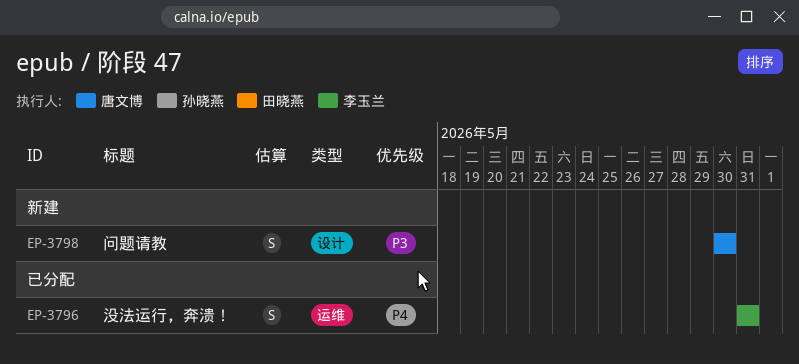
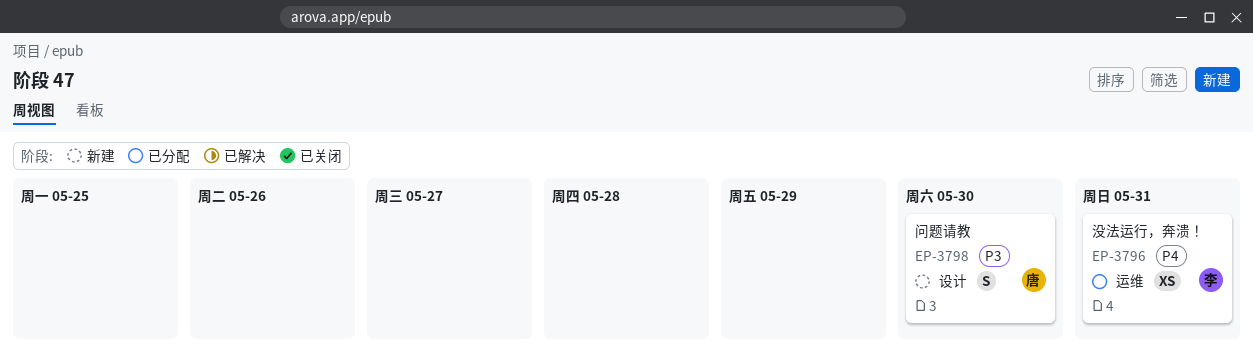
EP-3796, estimate: S -> XS

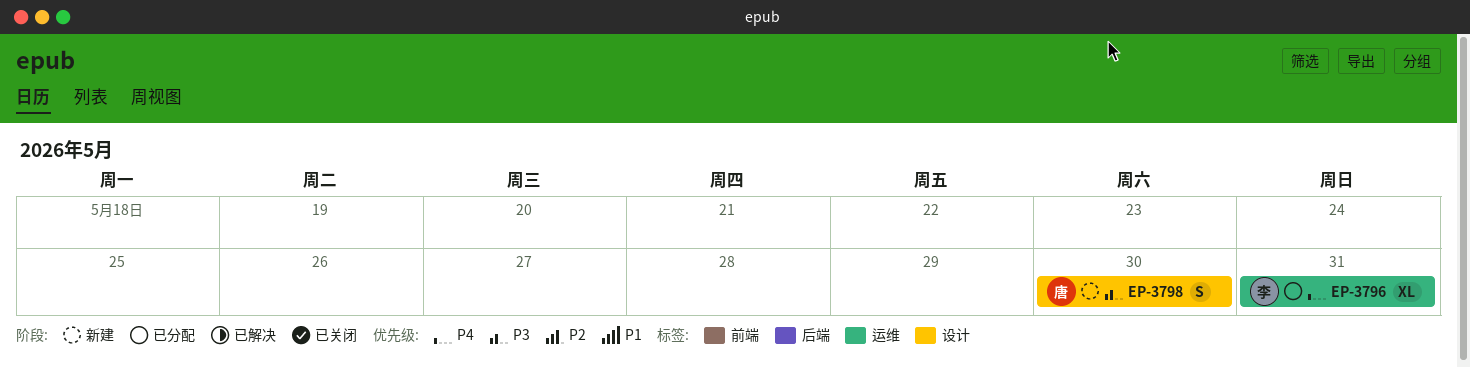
EP-3796, estimate: XS -> XL

